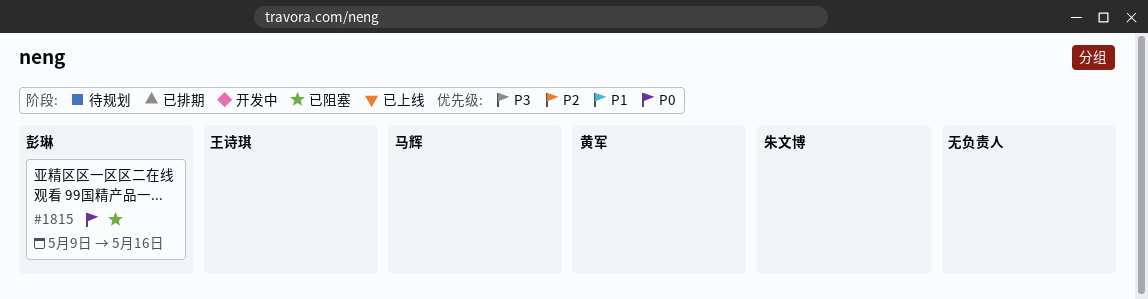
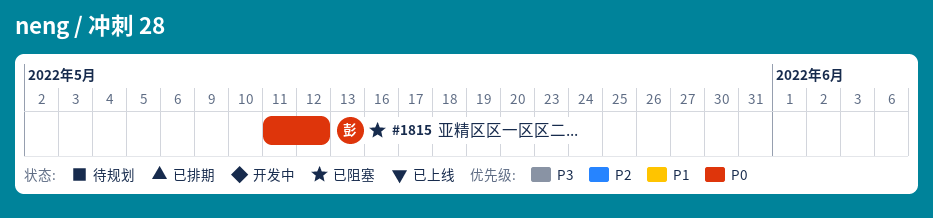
#1815, start: May 9 -> May 11
#1815, due: May 16 -> May 12

